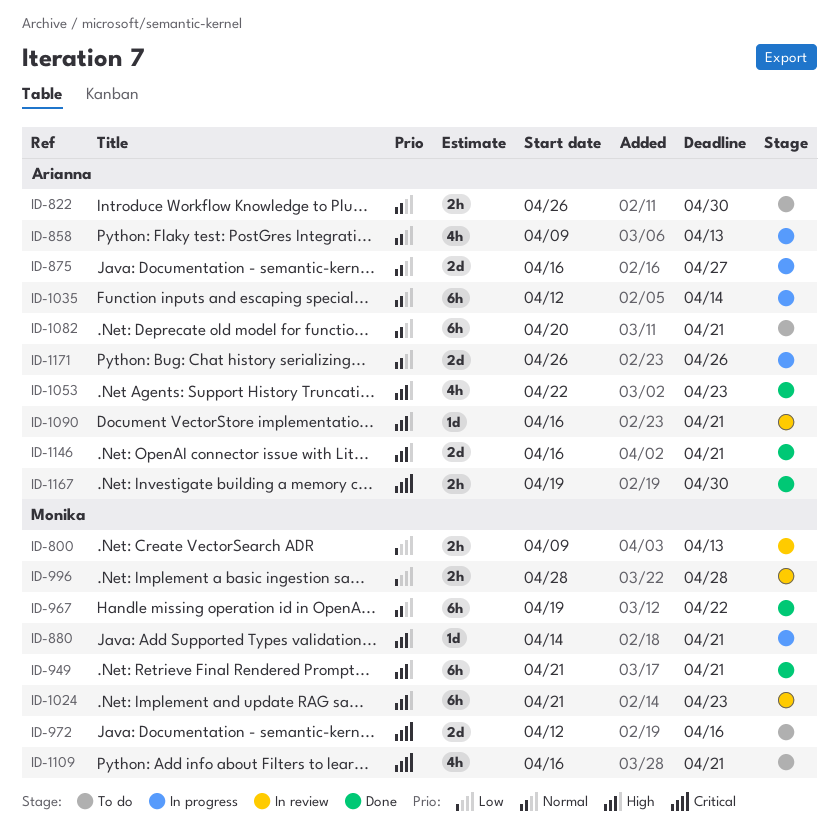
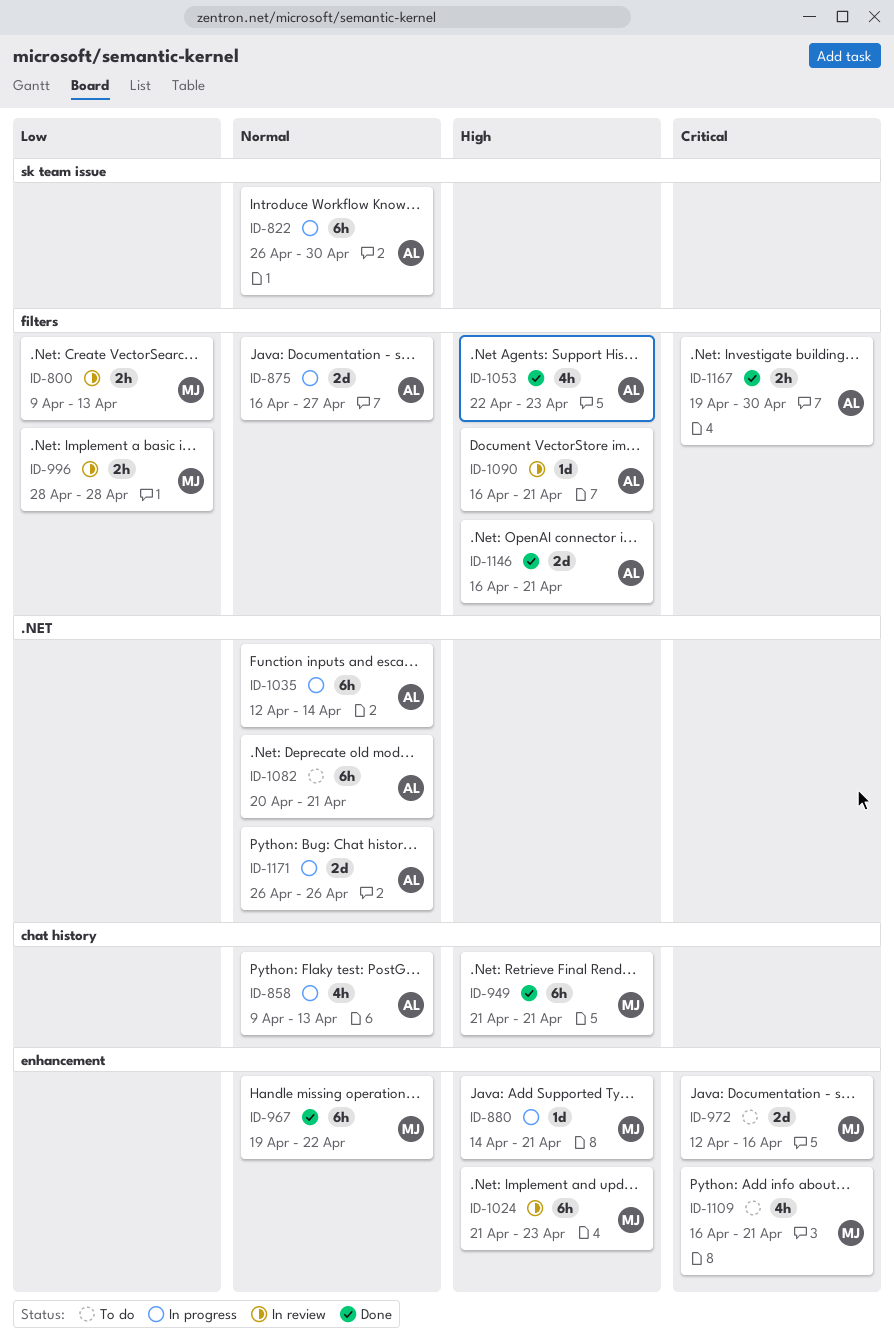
ID-822, status: To do -> In progress
ID-822, estimate: 2h -> 6h

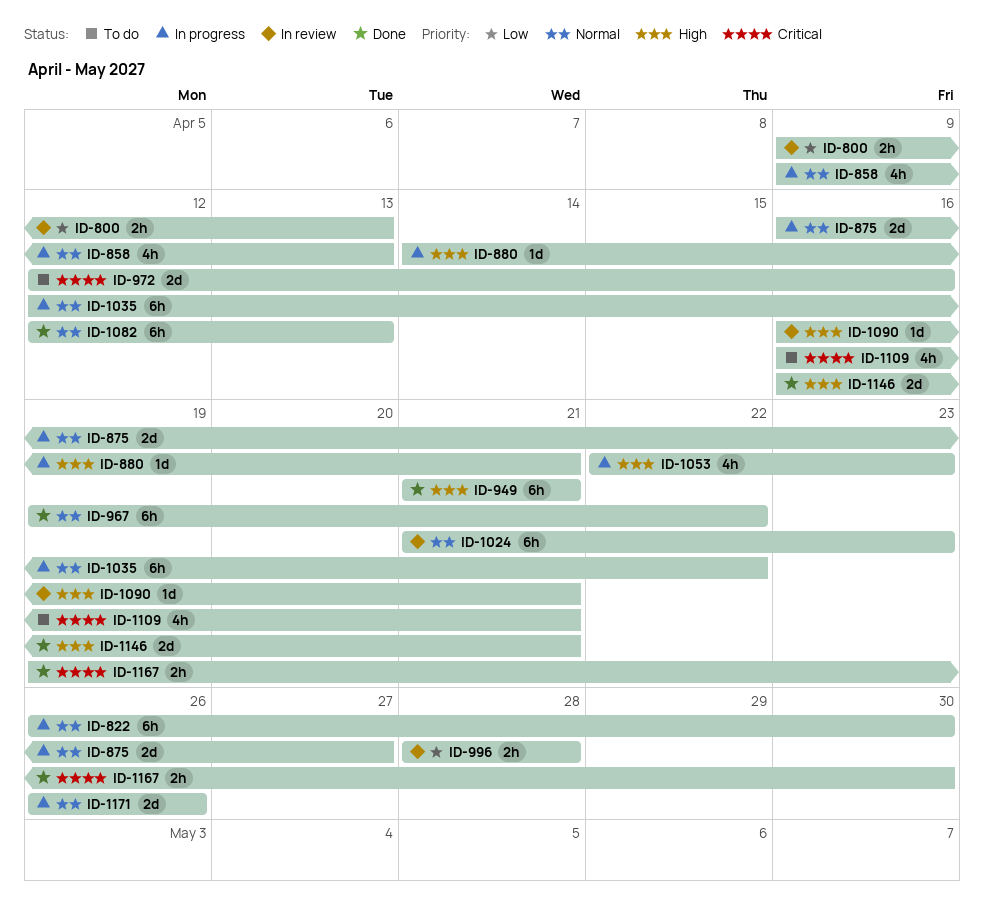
ID-1024, priority: High -> Normal
ID-1035, due: Apr 14 -> Apr 22
ID-1053, status: Done -> In progress
ID-1082, status: To do -> Done
ID-1082, start: Apr 20 -> Apr 12
ID-1082, due: Apr 21 -> Apr 13

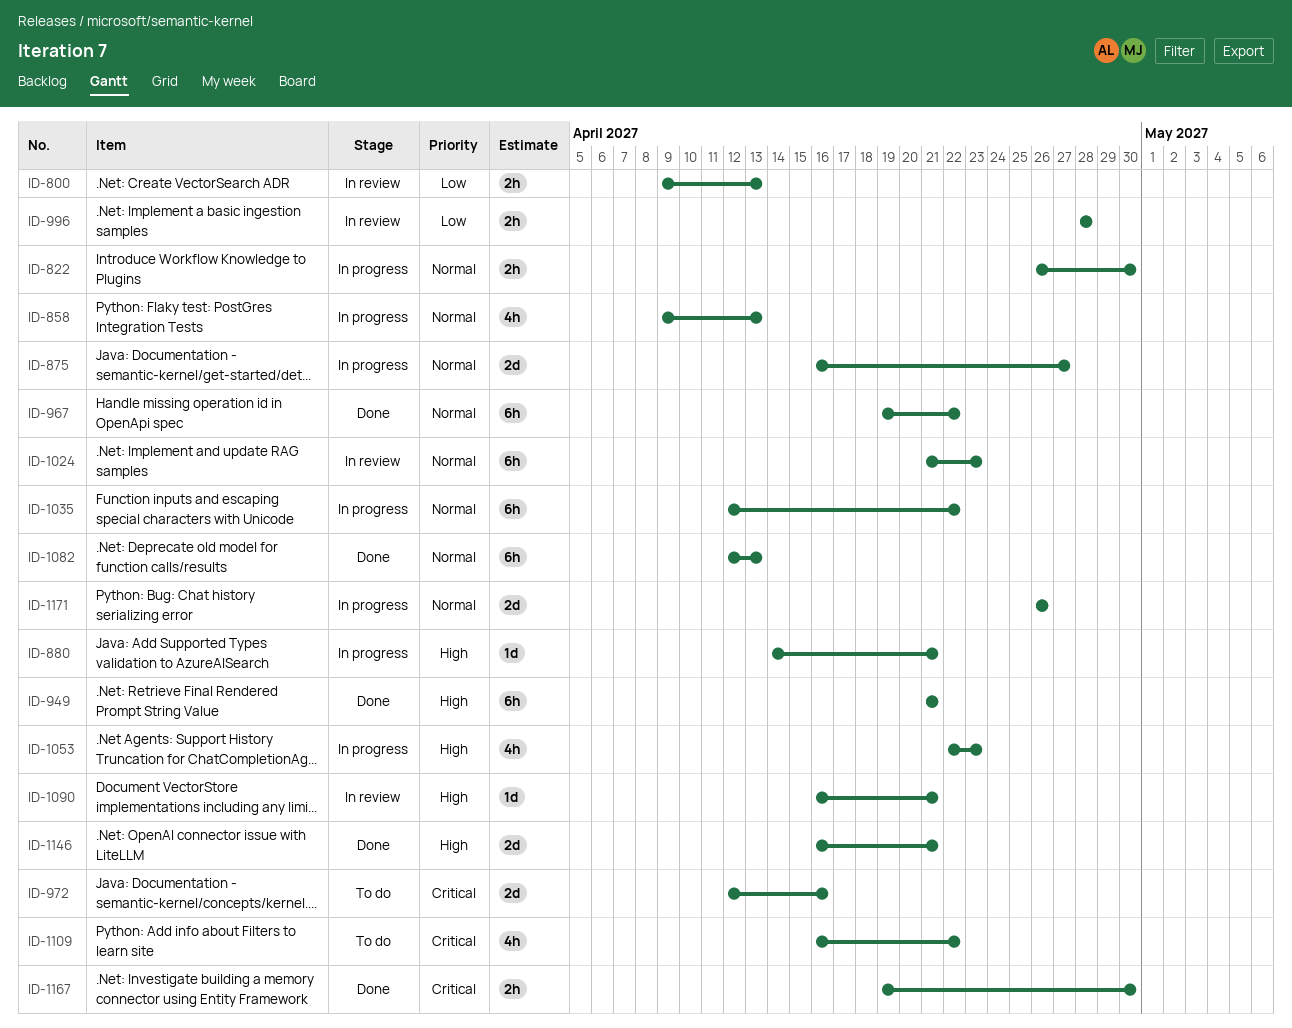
ID-822, estimate: 6h -> 2h
ID-1109, due: Apr 21 -> Apr 22

